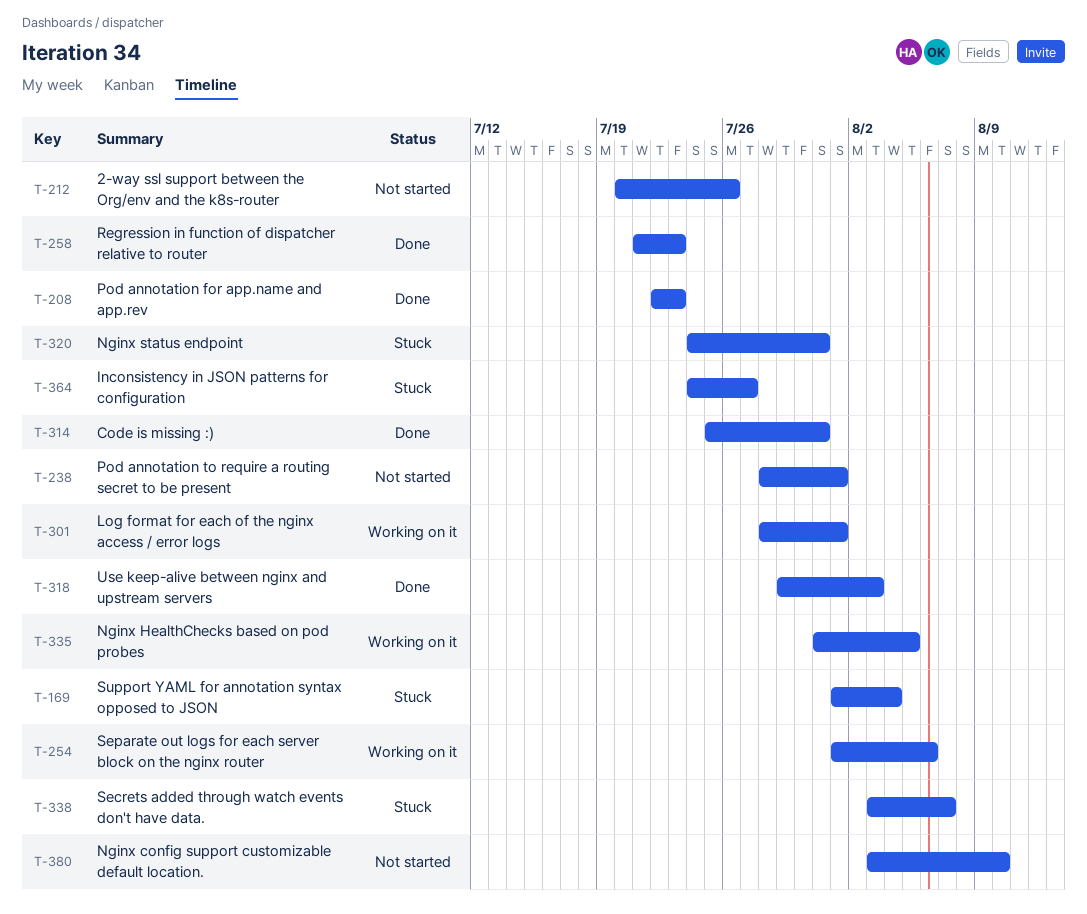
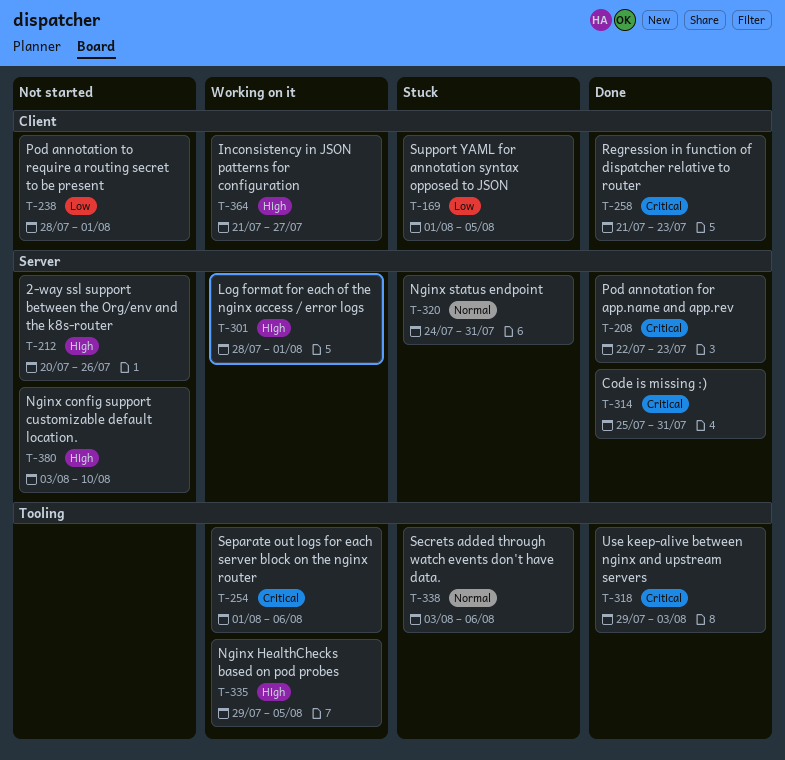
T-169, due: Aug 4 -> Aug 5
T-335, start: Jul 31 -> Jul 29
T-338, due: Aug 7 -> Aug 6
T-364, status: Stuck -> Working on it
T-364, start: Jul 24 -> Jul 21

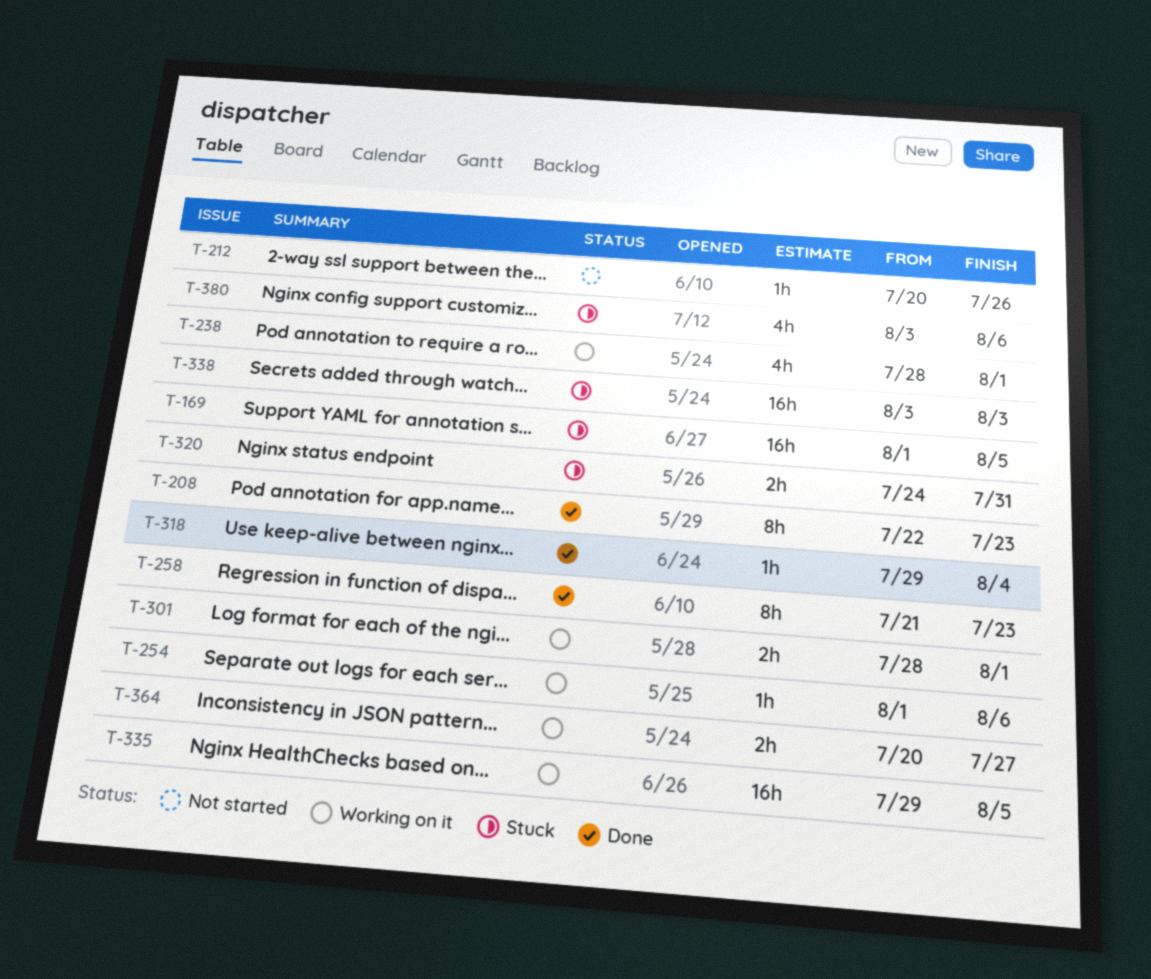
T-238, status: Not started -> Working on it
T-314: present -> none
T-318, due: Aug 3 -> Aug 4
T-338, due: Aug 6 -> Aug 3
T-364, start: Jul 21 -> Jul 20
T-380, status: Not started -> Stuck
T-380, due: Aug 10 -> Aug 6

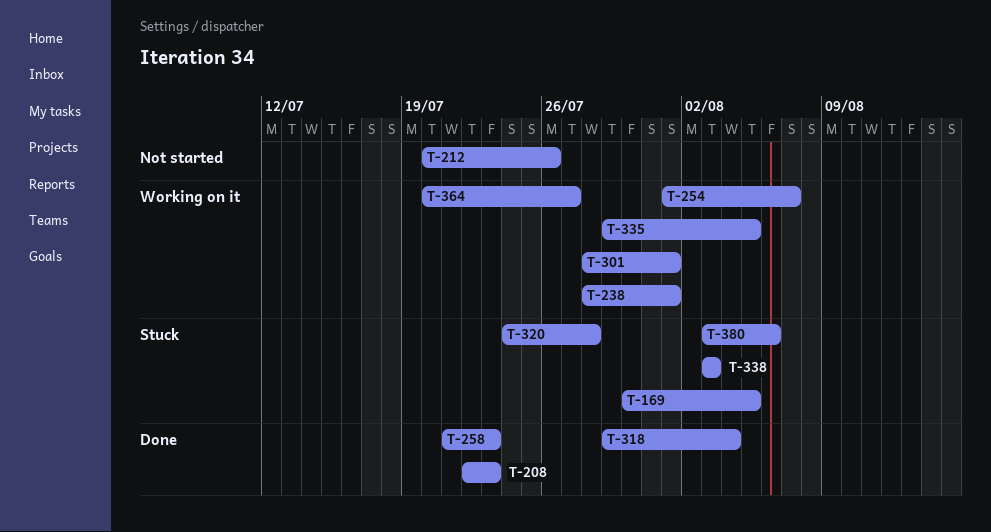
T-169, start: Aug 1 -> Jul 30
T-254, due: Aug 6 -> Aug 7
T-320, due: Jul 31 -> Jul 28

